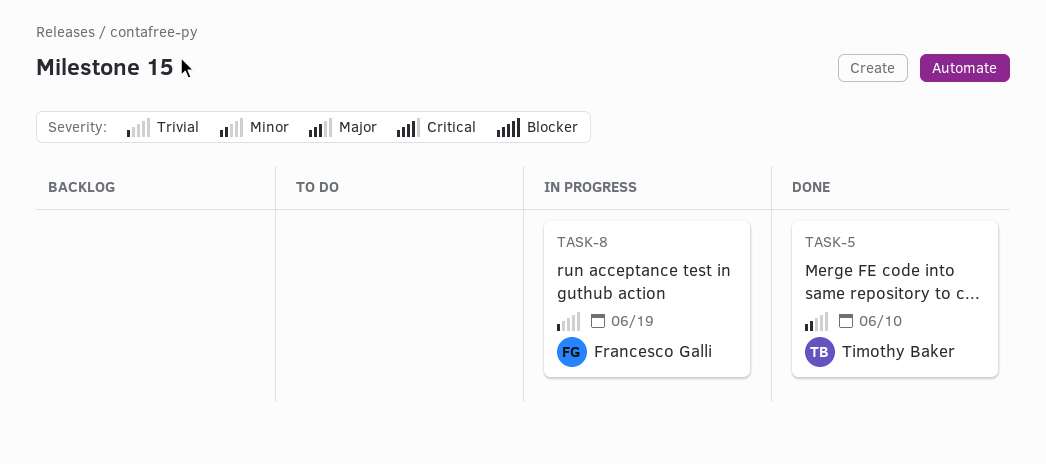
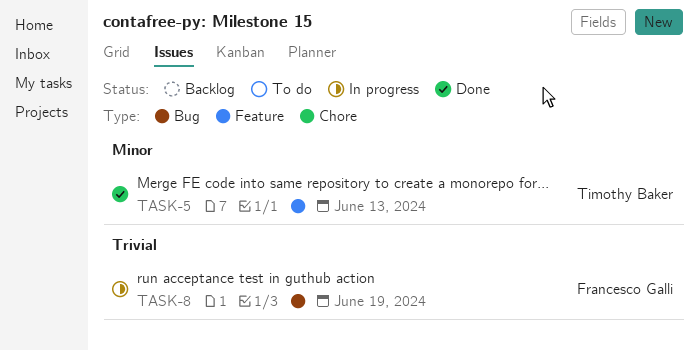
TASK-5, due: Jun 10 -> Jun 13

